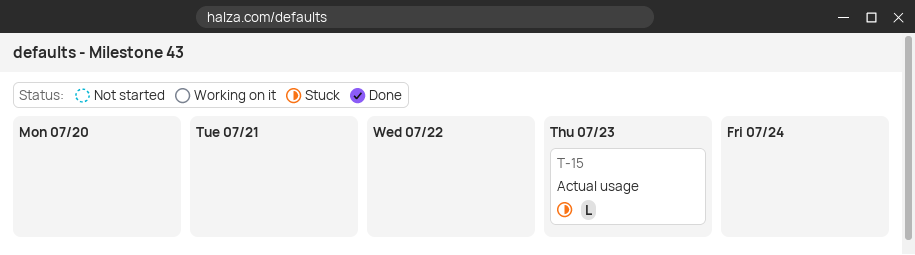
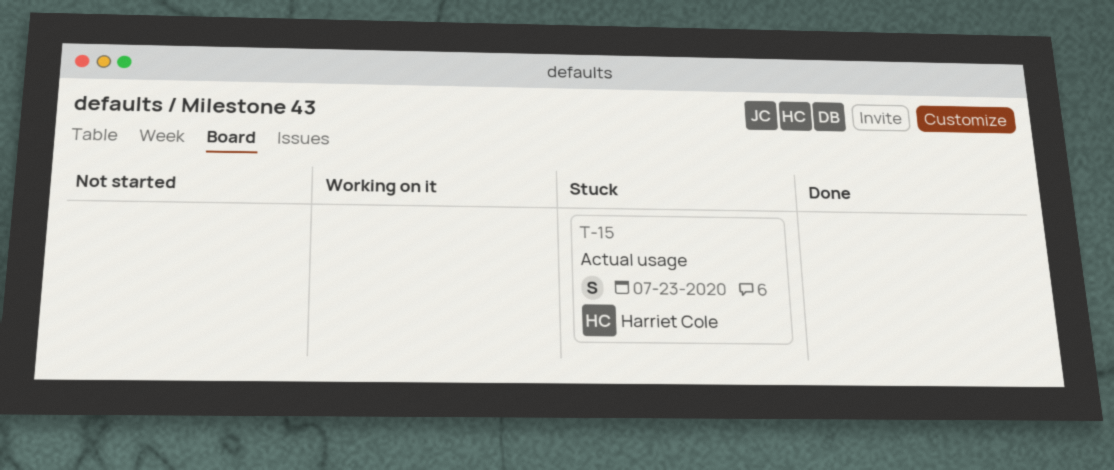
T-15, estimate: L -> S

